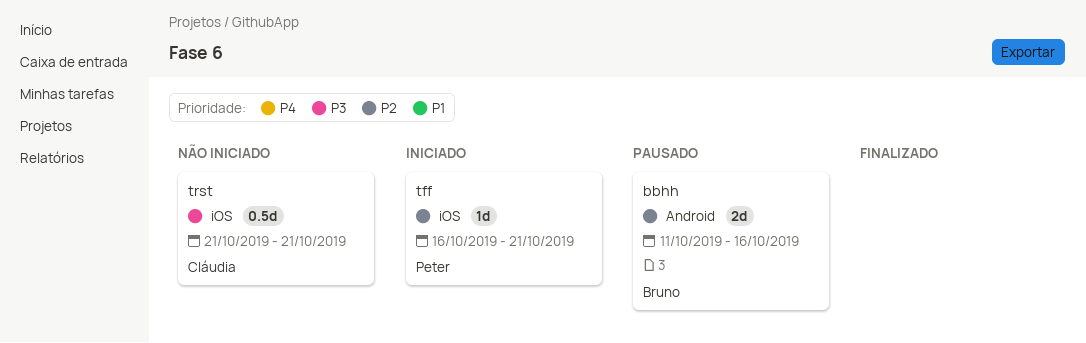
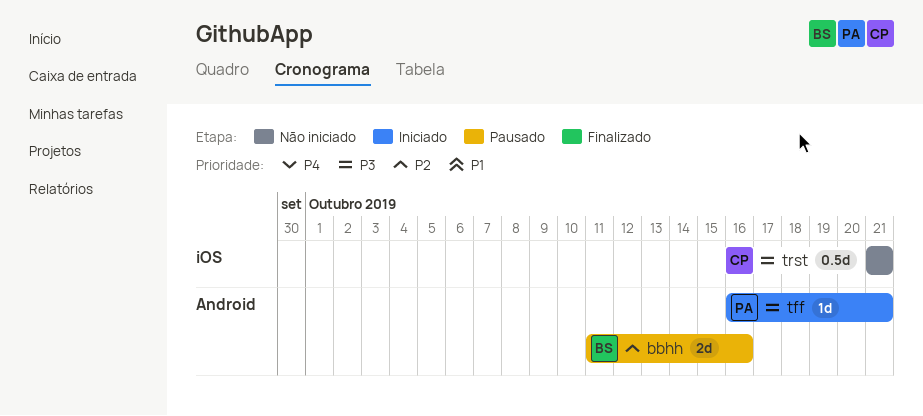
tff, priority: P2 -> P3
tff, label: iOS -> Android

